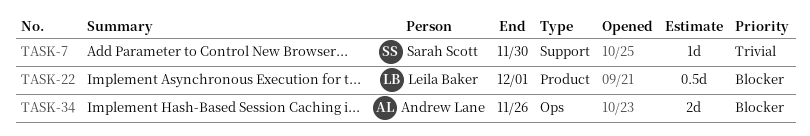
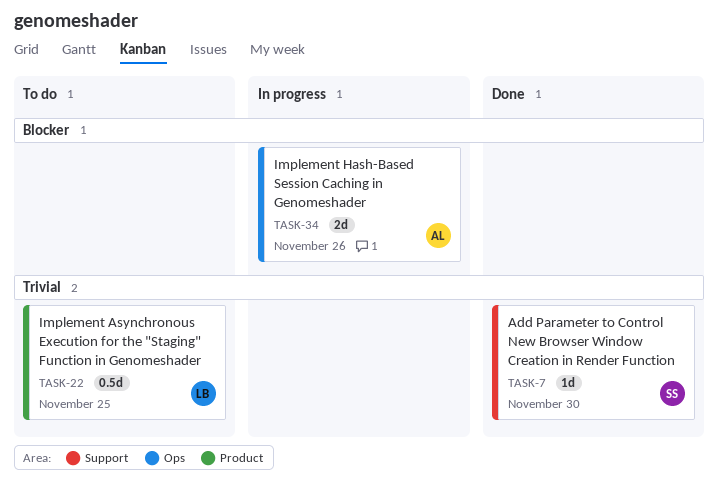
TASK-22, priority: Blocker -> Trivial
TASK-22, due: Dec 1 -> Nov 25

